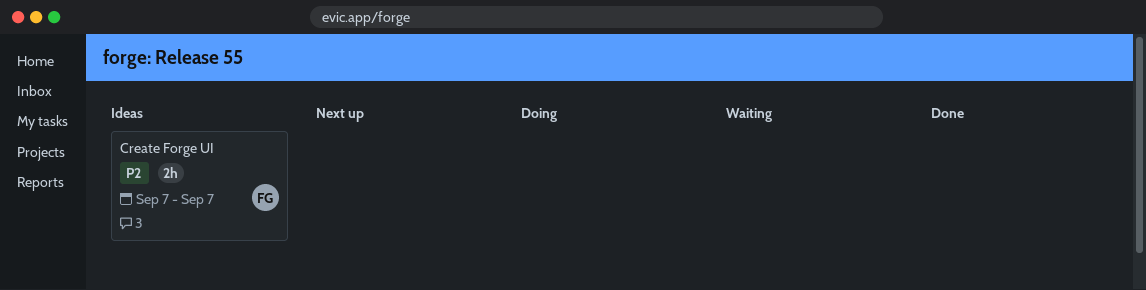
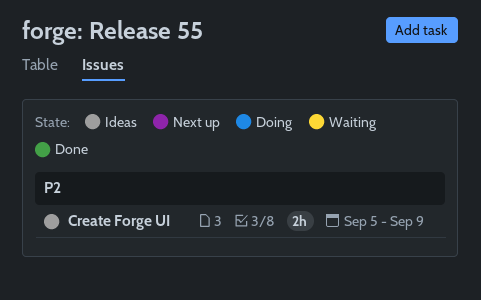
Create Forge UI, start: Sep 7 -> Sep 5
Create Forge UI, due: Sep 7 -> Sep 9

